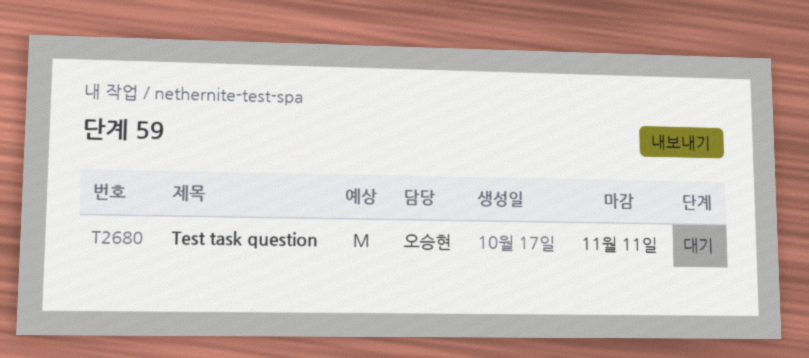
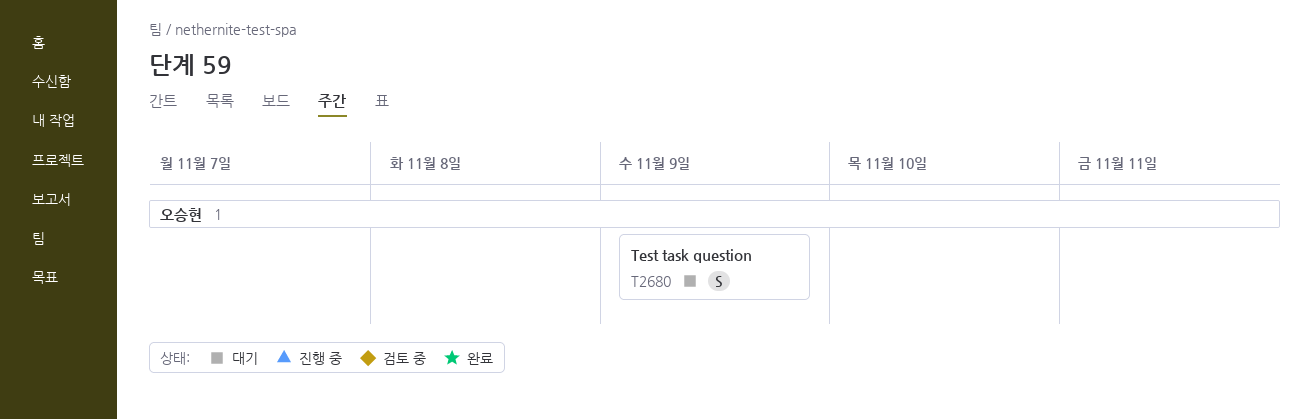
T2680, estimate: M -> S
T2680, due: Nov 11 -> Nov 9

